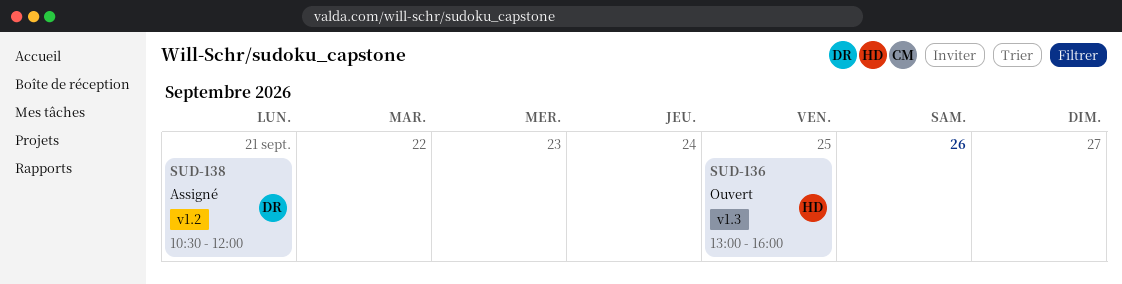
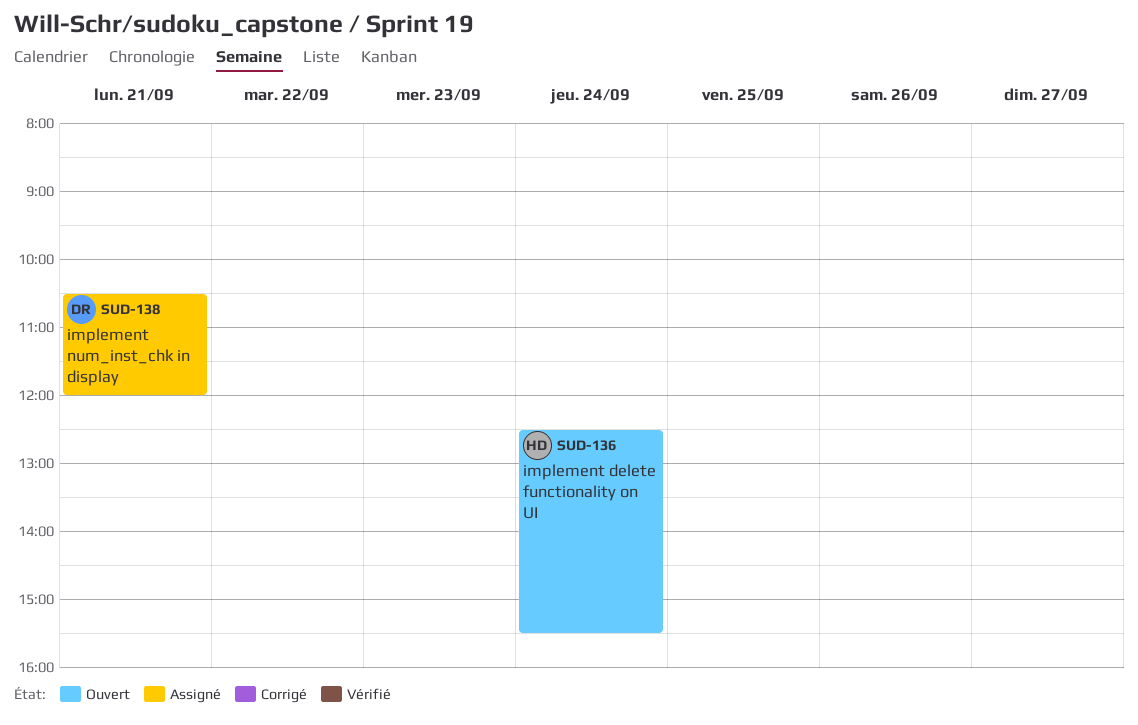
SUD-136, day: Sep 25 -> Sep 24
SUD-136, begins: 13:00 -> 12:30
SUD-136, ends: 16:00 -> 15:30

